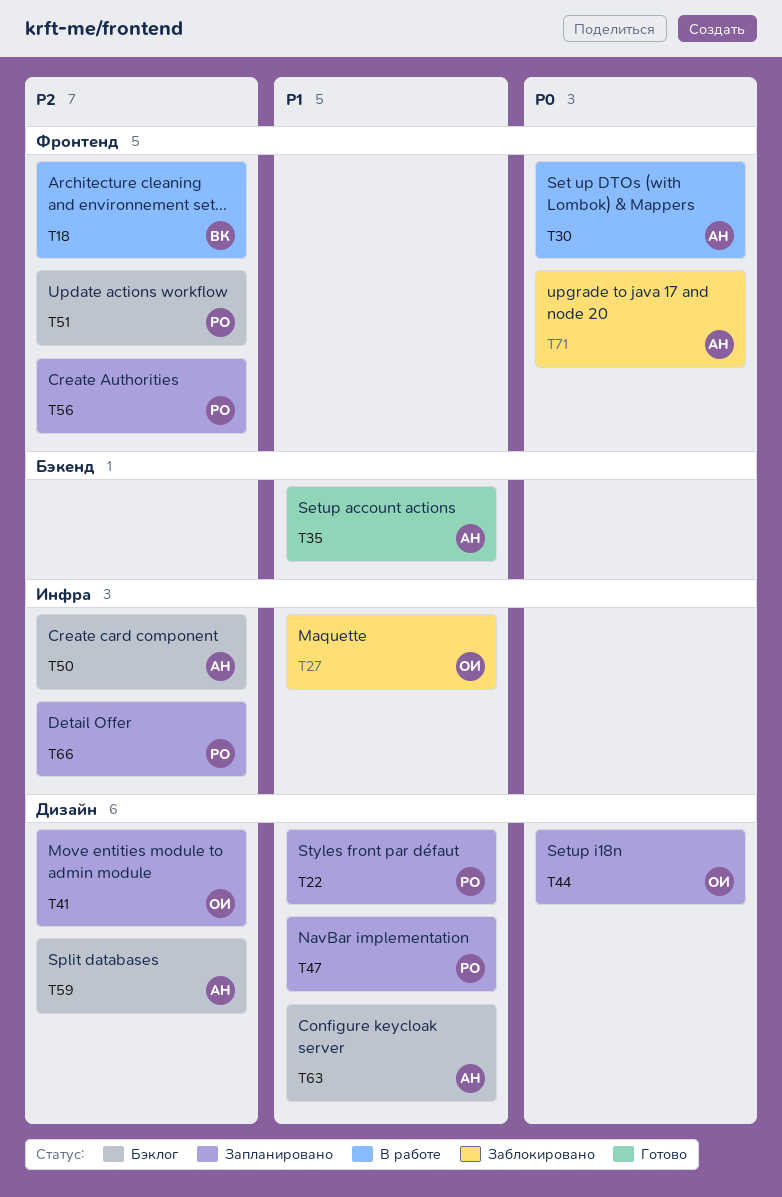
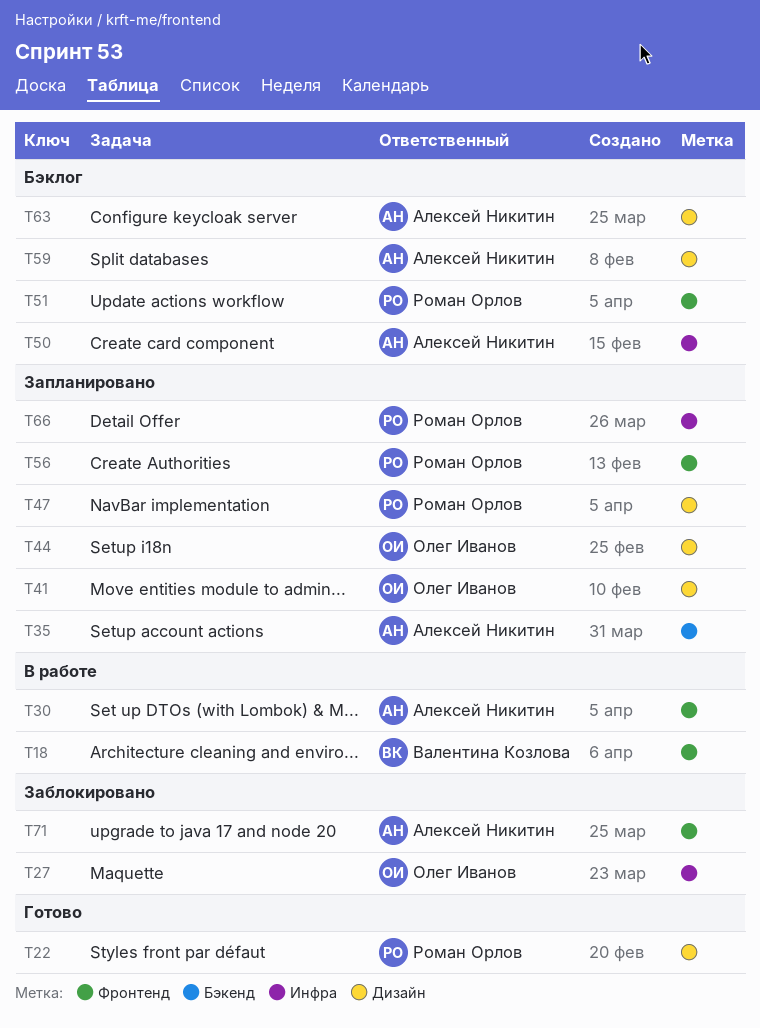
T22, status: Запланировано -> Готово
T35, status: Готово -> Запланировано

